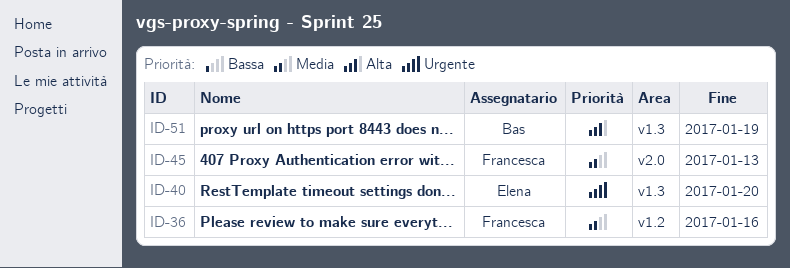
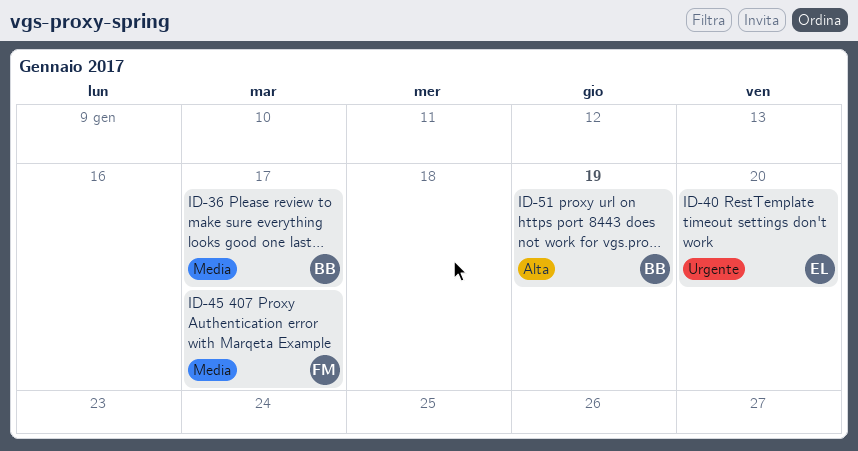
ID-36, owner: Francesca -> Bas
ID-36, due: Jan 16 -> Jan 17
ID-45, due: Jan 13 -> Jan 17

